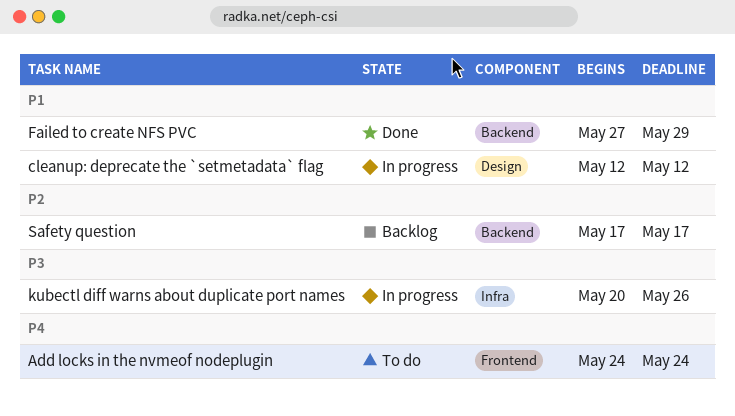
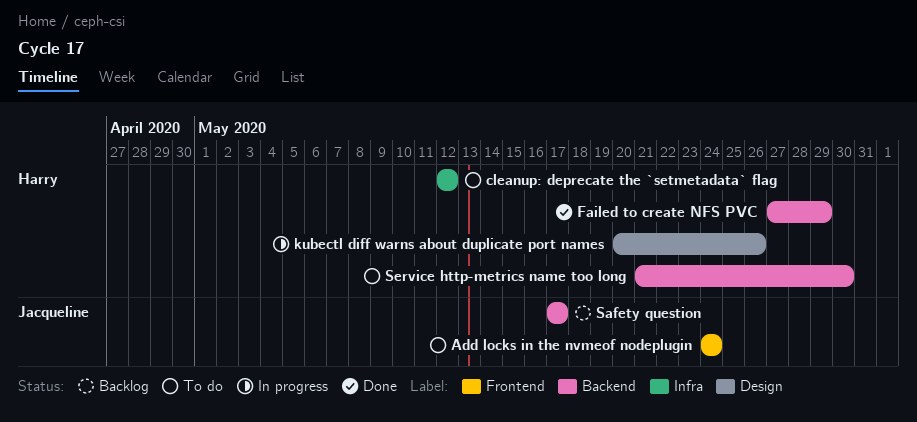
cleanup: deprecate the `setmetadata` flag, status: In progress -> To do
cleanup: deprecate the `setmetadata` flag, label: Design -> Infra
kubectl diff warns about duplicate port names, label: Infra -> Design
Service http-metrics name too long: none -> present

